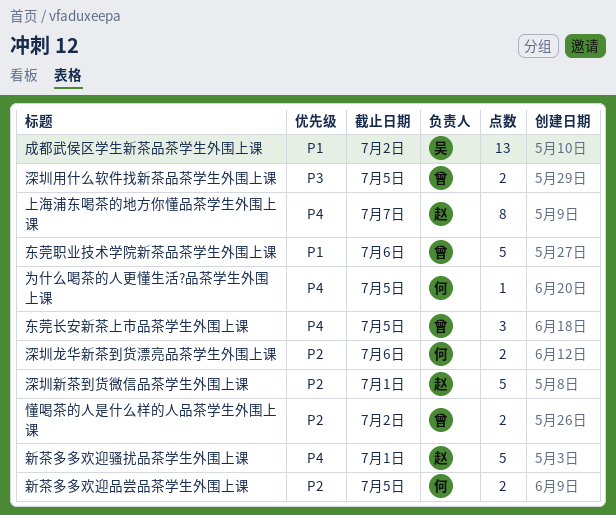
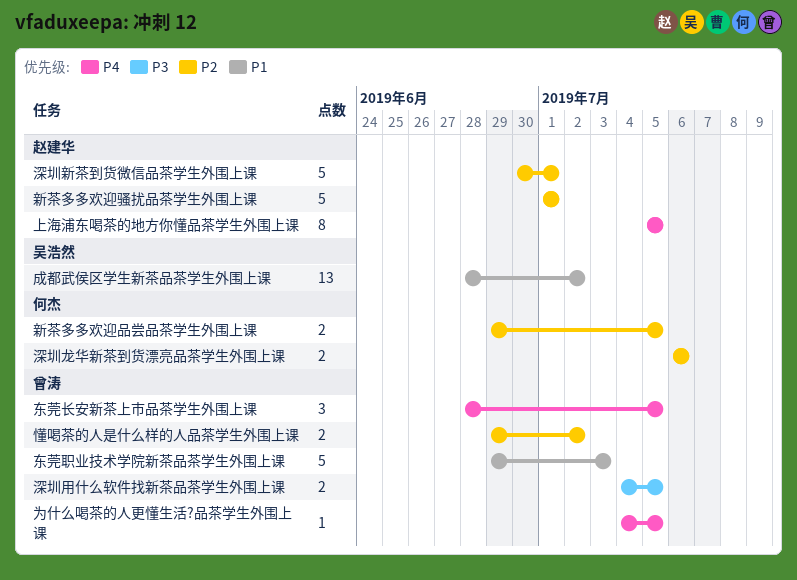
上海浦东喝茶的地方你懂品茶学生外围上课, due: Jul 7 -> Jul 5
东莞职业技术学院新茶品茶学生外围上课, due: Jul 6 -> Jul 3
为什么喝茶的人更懂生活?品茶学生外围上课, owner: 何杰 -> 曾涛
新茶多多欢迎骚扰品茶学生外围上课, priority: P4 -> P2

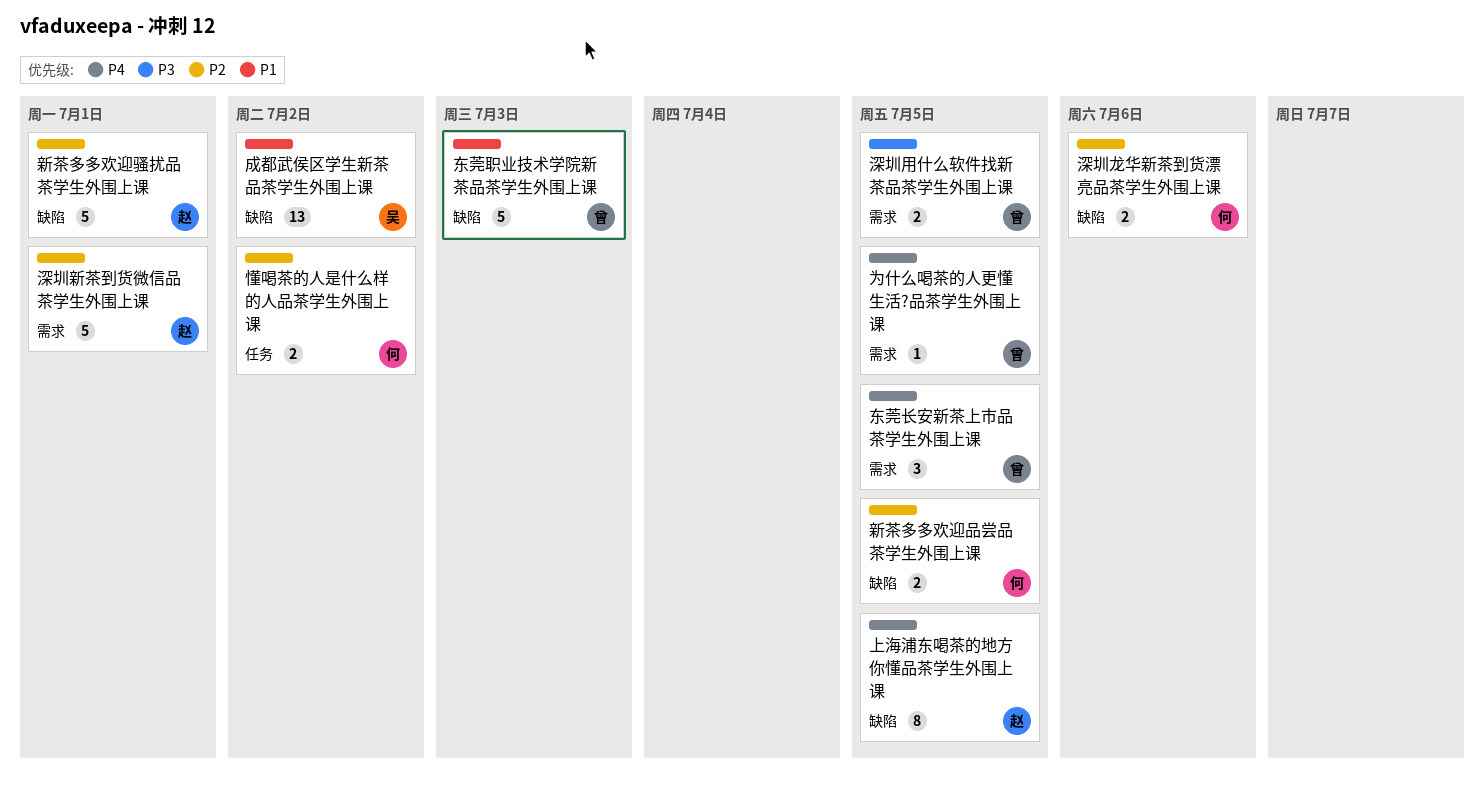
懂喝茶的人是什么样的人品茶学生外围上课, owner: 曾涛 -> 何杰

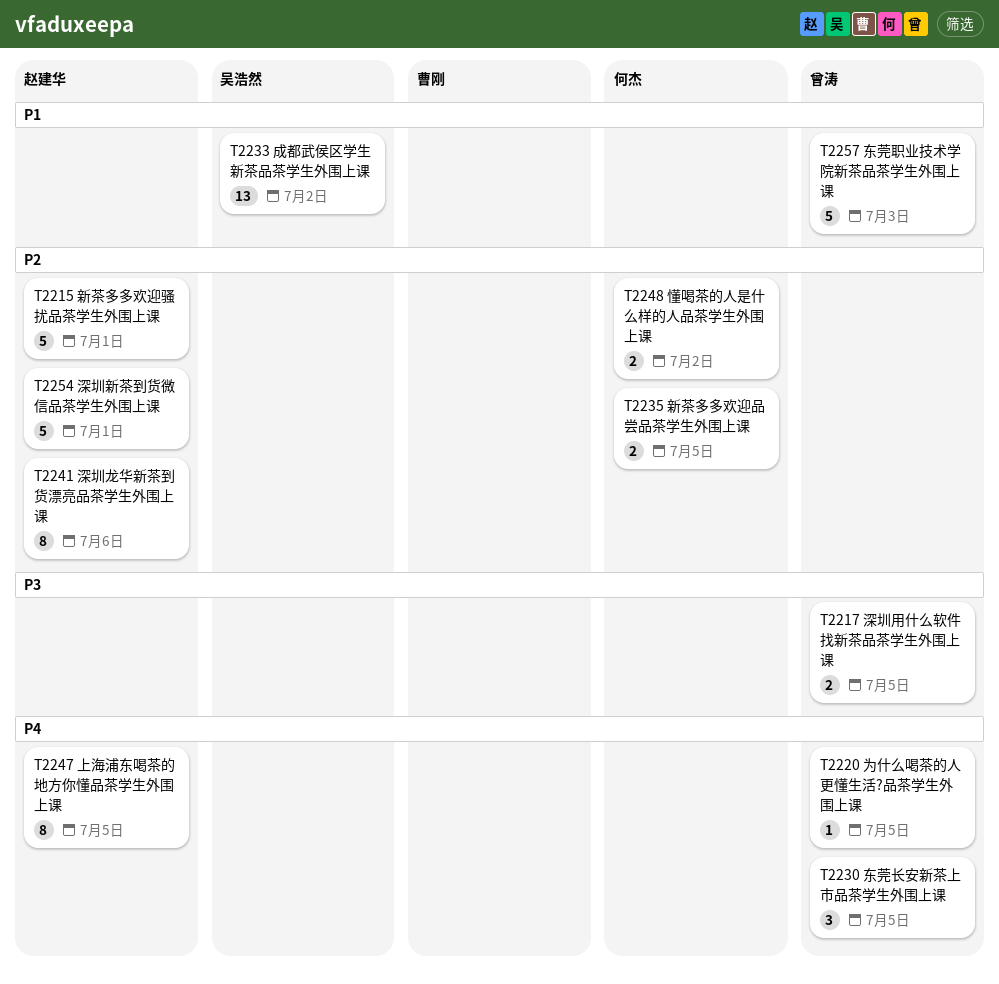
深圳龙华新茶到货漂亮品茶学生外围上课, owner: 何杰 -> 赵建华
深圳龙华新茶到货漂亮品茶学生外围上课, estimate: 2 -> 8

